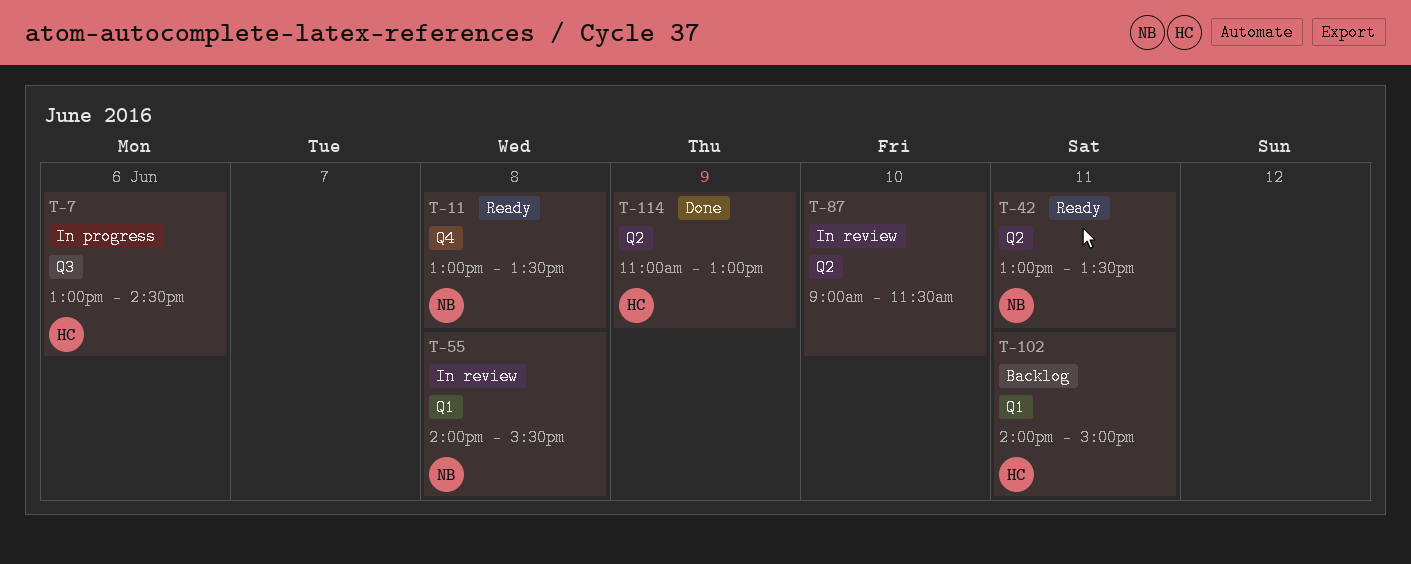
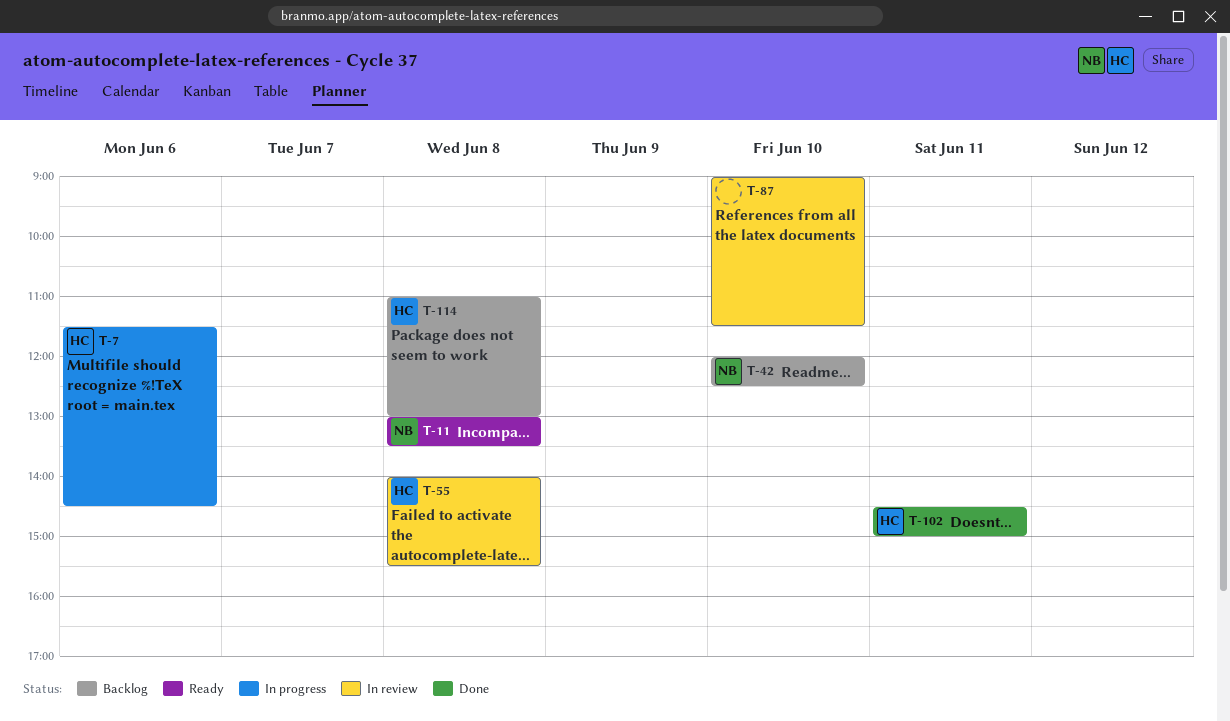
T-7, begins: 13:00 -> 11:30
T-42, status: Ready -> Backlog
T-42, day: Jun 11 -> Jun 10
T-42, begins: 13:00 -> 12:00
T-42, ends: 13:30 -> 12:30
T-55, owner: NB -> HC
T-102, status: Backlog -> Done
T-102, begins: 14:00 -> 14:30
T-114, status: Done -> Backlog
T-114, day: Jun 9 -> Jun 8

